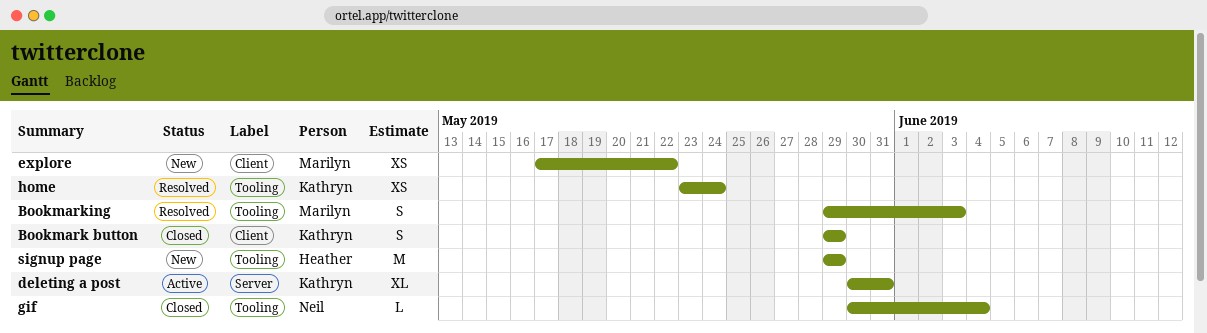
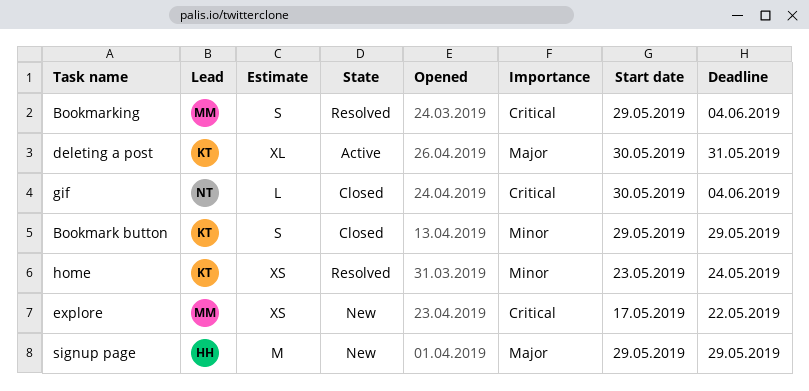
Bookmarking, due: Jun 3 -> Jun 4

